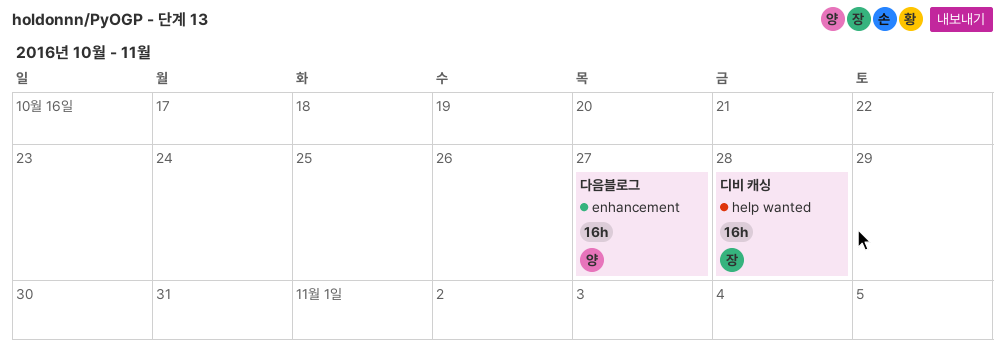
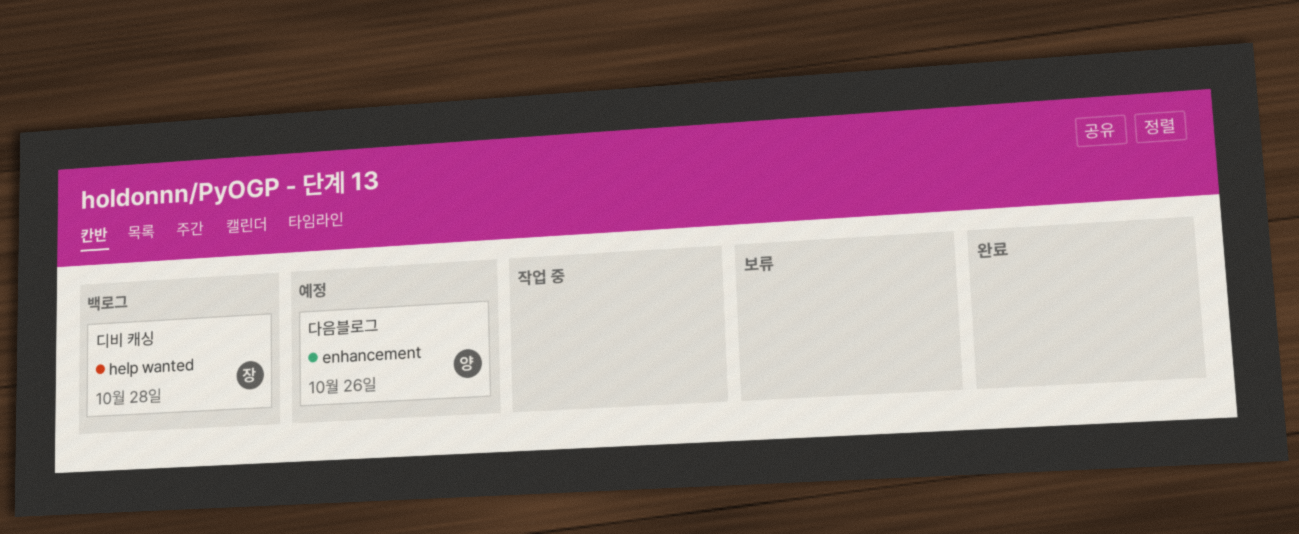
다음블로그, due: Oct 27 -> Oct 26

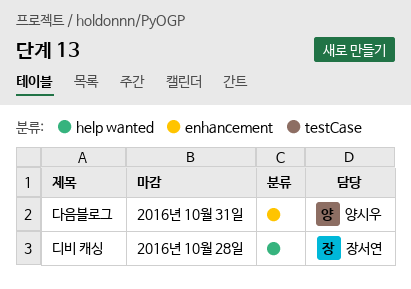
다음블로그, due: Oct 26 -> Oct 31

